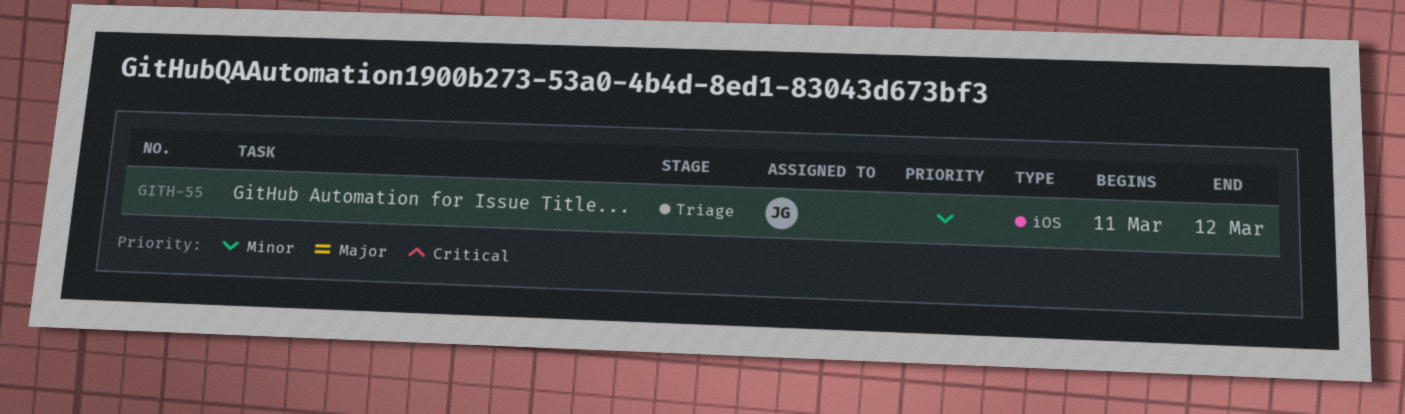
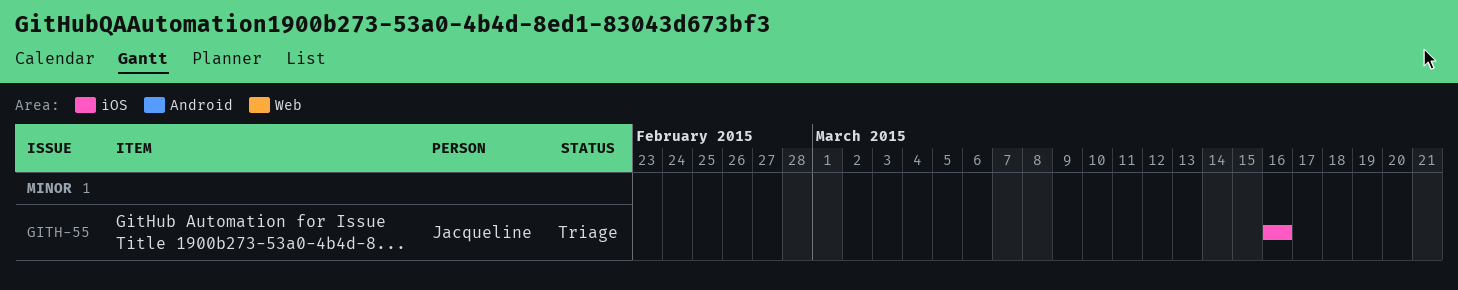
GITH-55, start: Mar 11 -> Mar 16
GITH-55, due: Mar 12 -> Mar 16

